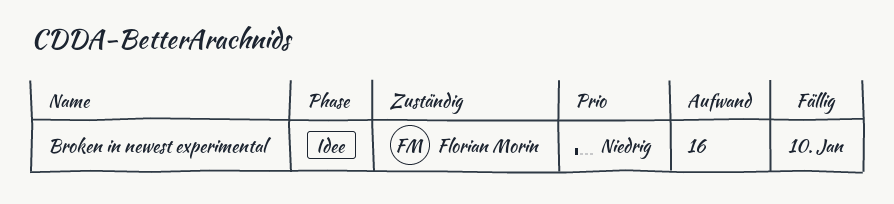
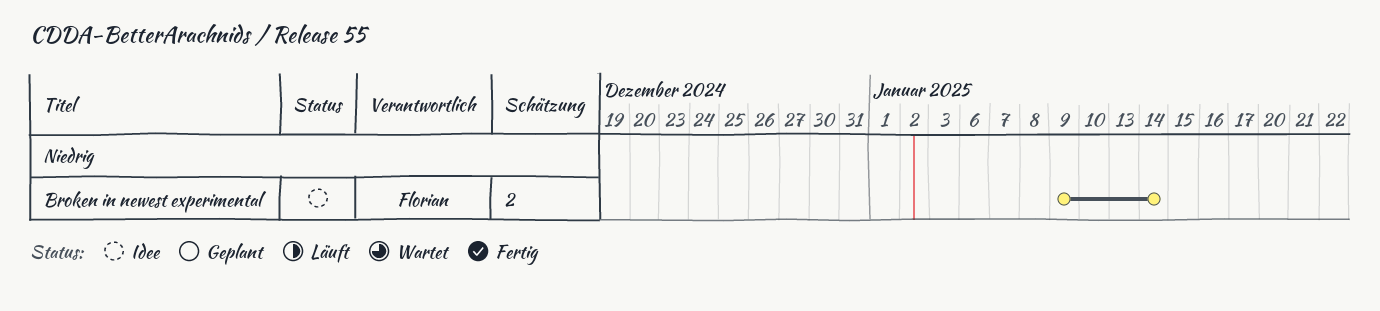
Broken in newest experimental, estimate: 16 -> 2
Broken in newest experimental, due: Jan 10 -> Jan 14

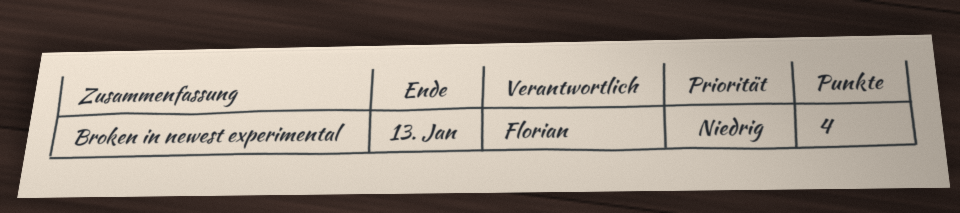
Broken in newest experimental, estimate: 2 -> 4
Broken in newest experimental, due: Jan 14 -> Jan 13

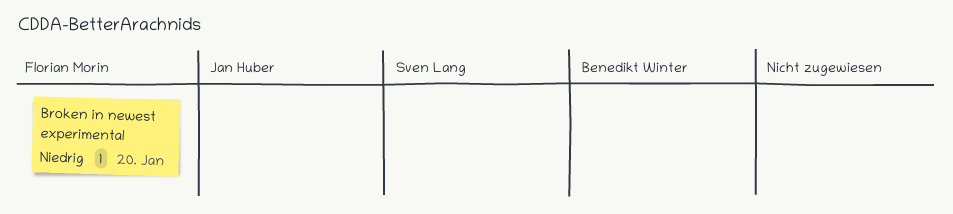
Broken in newest experimental, estimate: 4 -> 1
Broken in newest experimental, due: Jan 13 -> Jan 20

